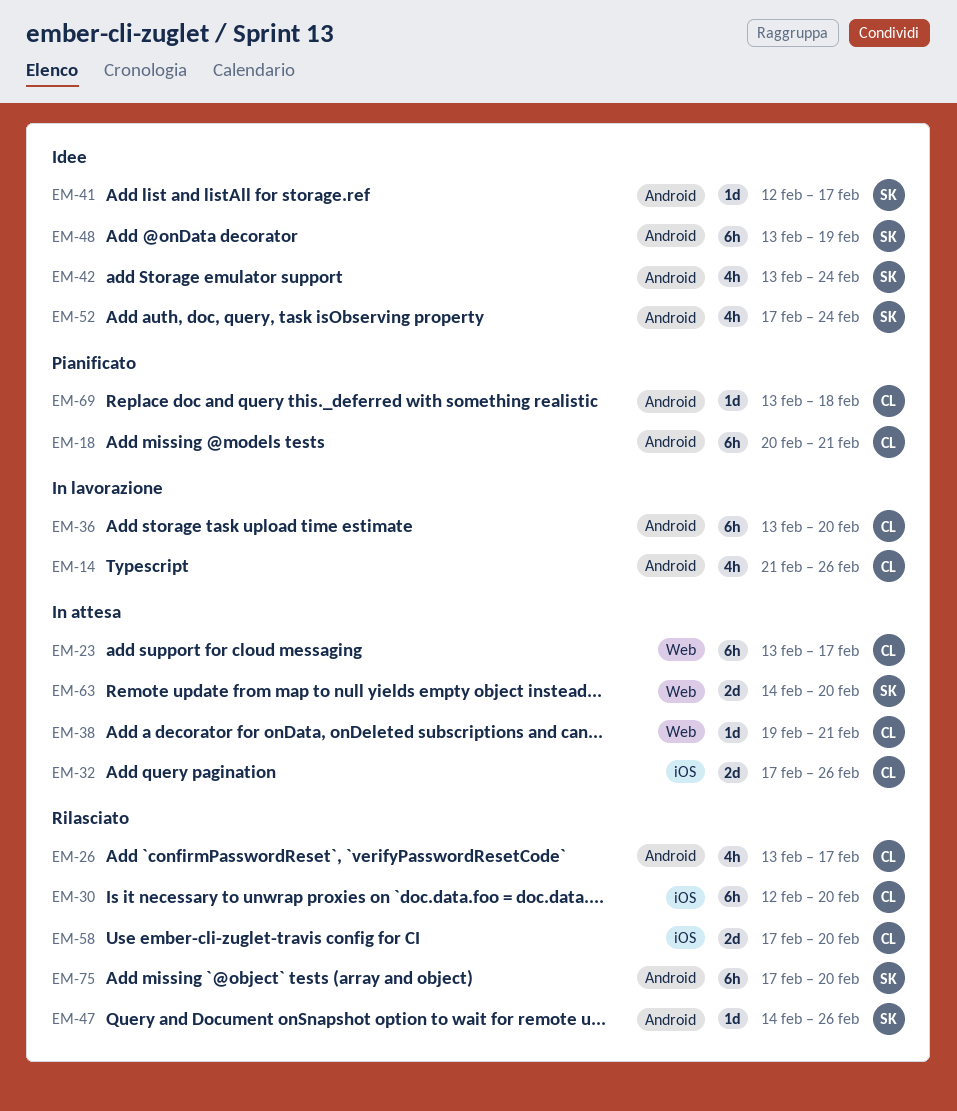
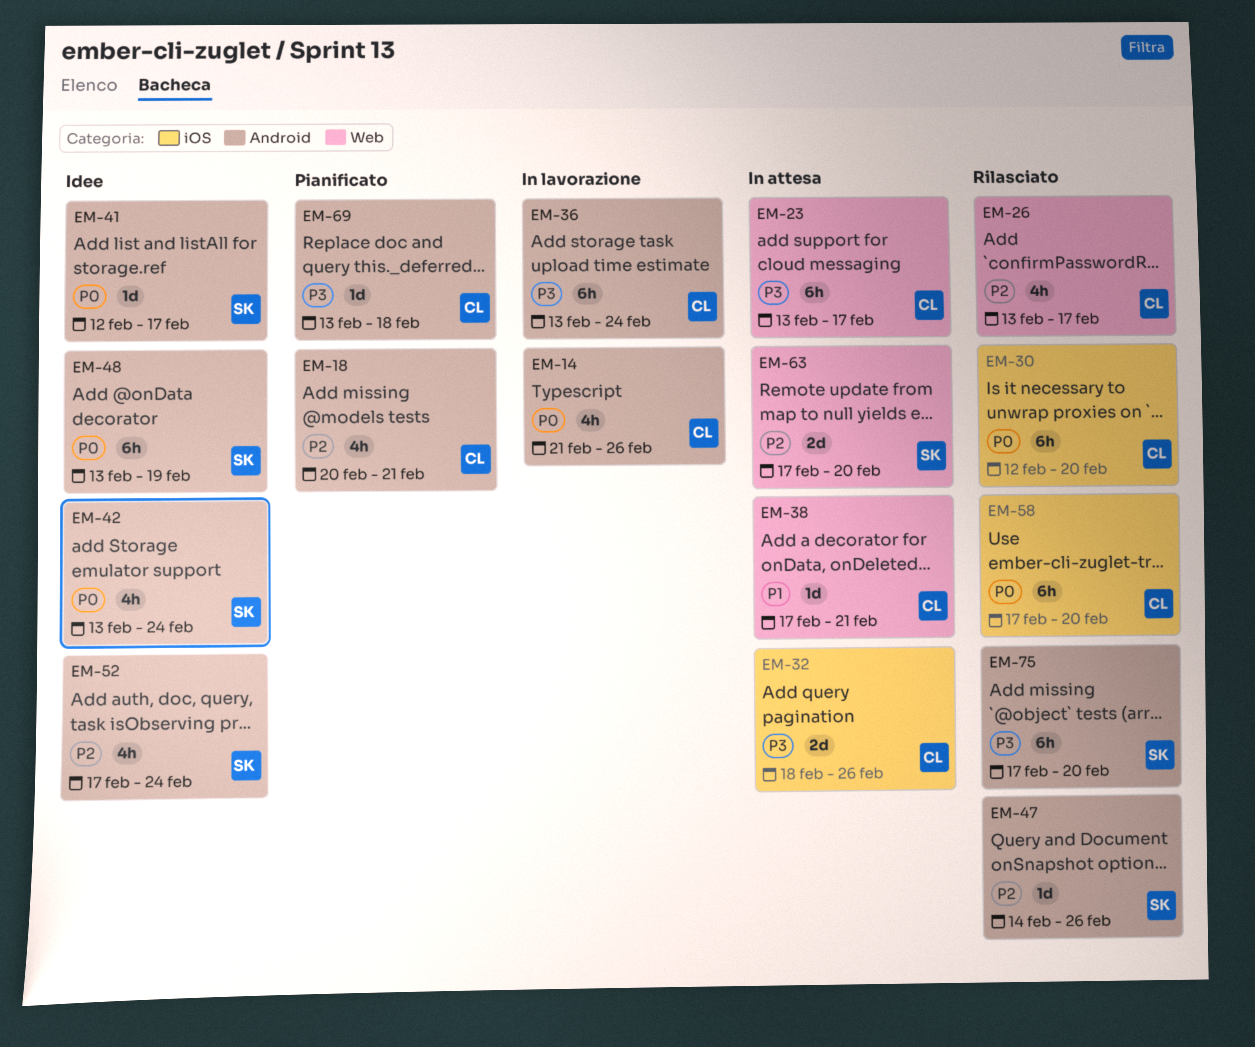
EM-18, estimate: 6h -> 4h
EM-26, label: Android -> Web
EM-32, start: Feb 17 -> Feb 18
EM-36, due: Feb 20 -> Feb 24
EM-38, start: Feb 19 -> Feb 17
EM-58, estimate: 2d -> 6h
EM-63, start: Feb 14 -> Feb 17

